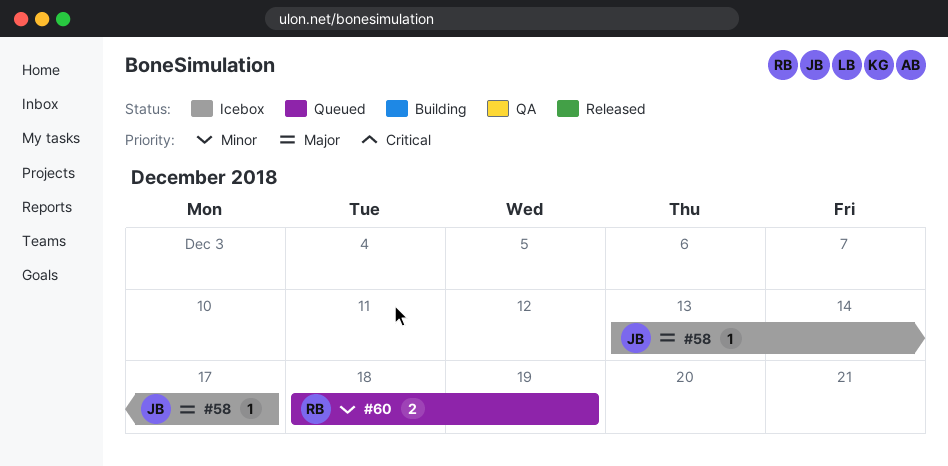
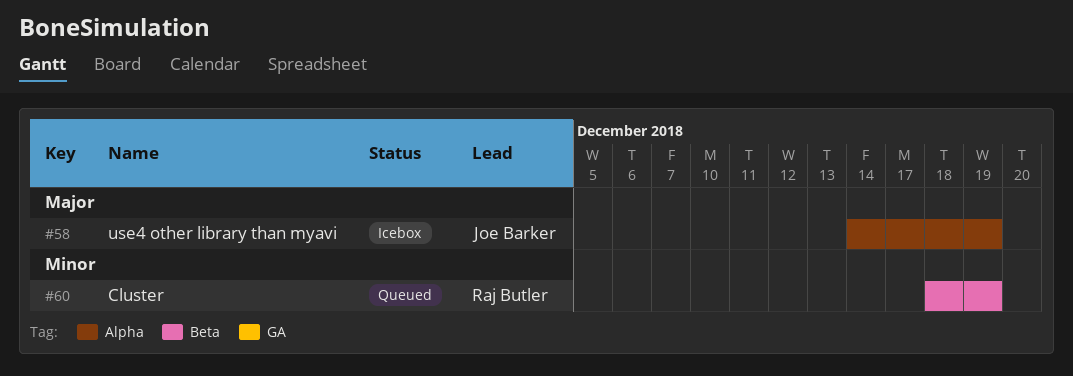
#58, start: Dec 13 -> Dec 14
#58, due: Dec 17 -> Dec 19

